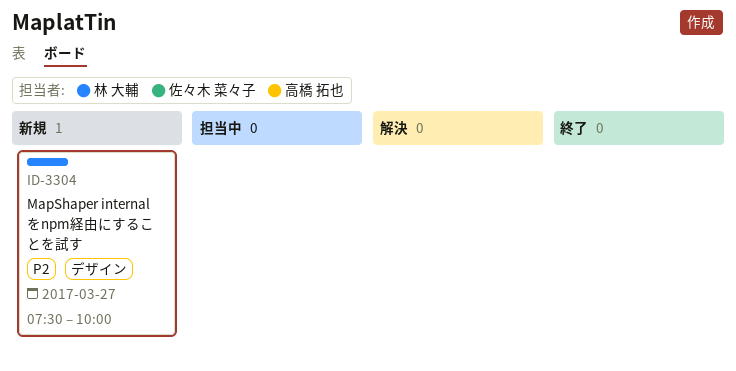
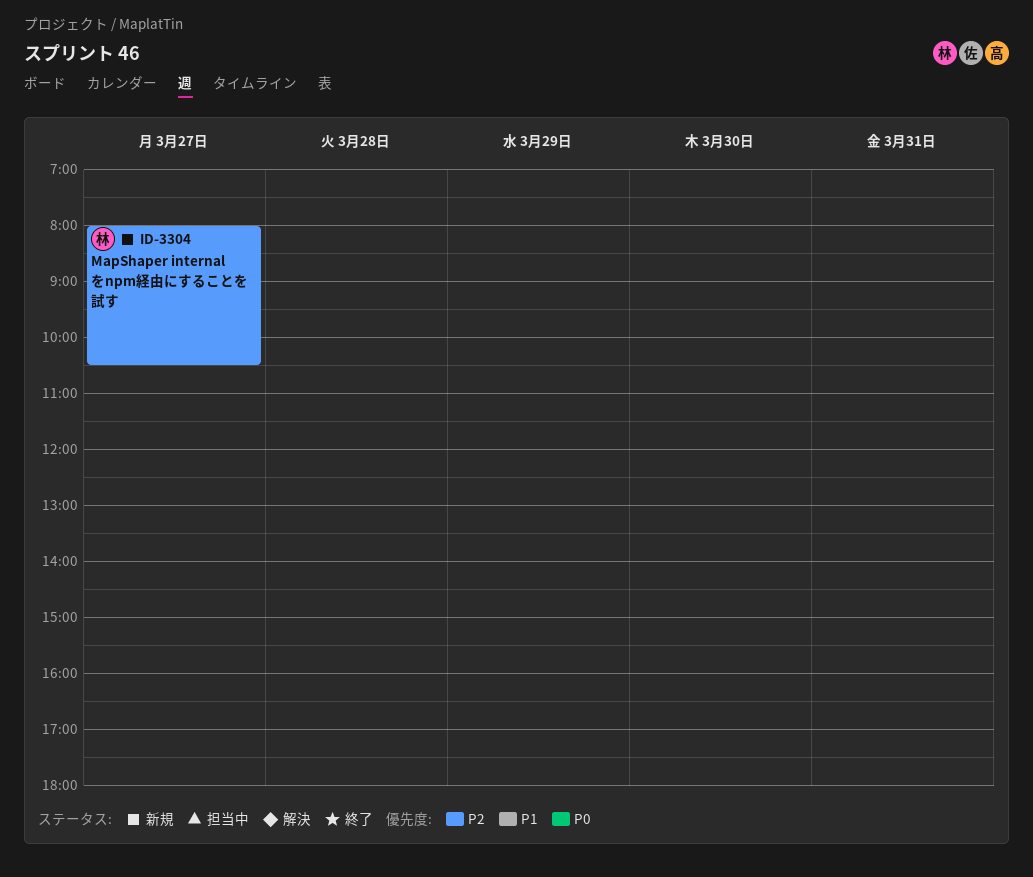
ID-3304, begins: 07:30 -> 08:00
ID-3304, ends: 10:00 -> 10:30

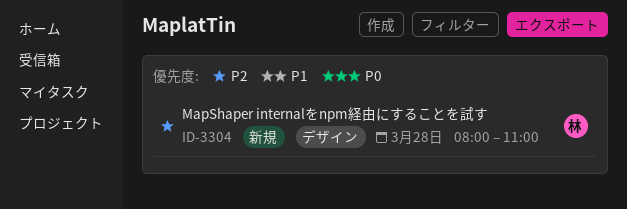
ID-3304, day: Mar 27 -> Mar 28
ID-3304, ends: 10:30 -> 11:00

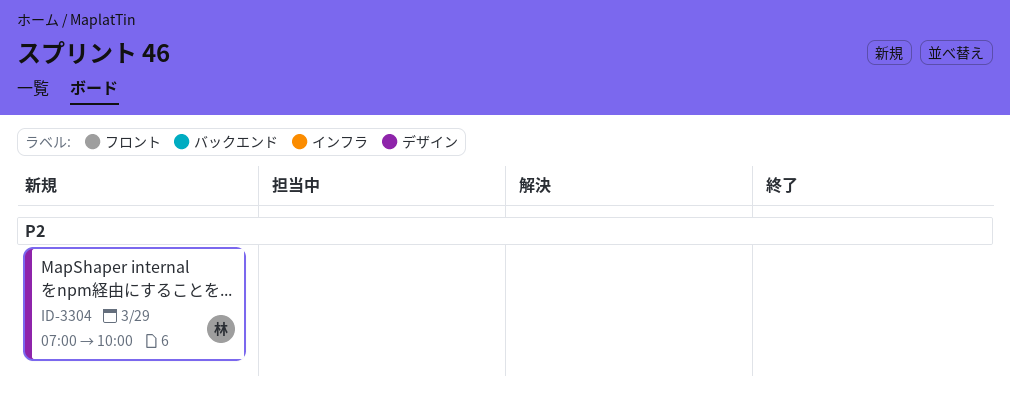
ID-3304, day: Mar 28 -> Mar 29
ID-3304, begins: 08:00 -> 07:00
ID-3304, ends: 11:00 -> 10:00

